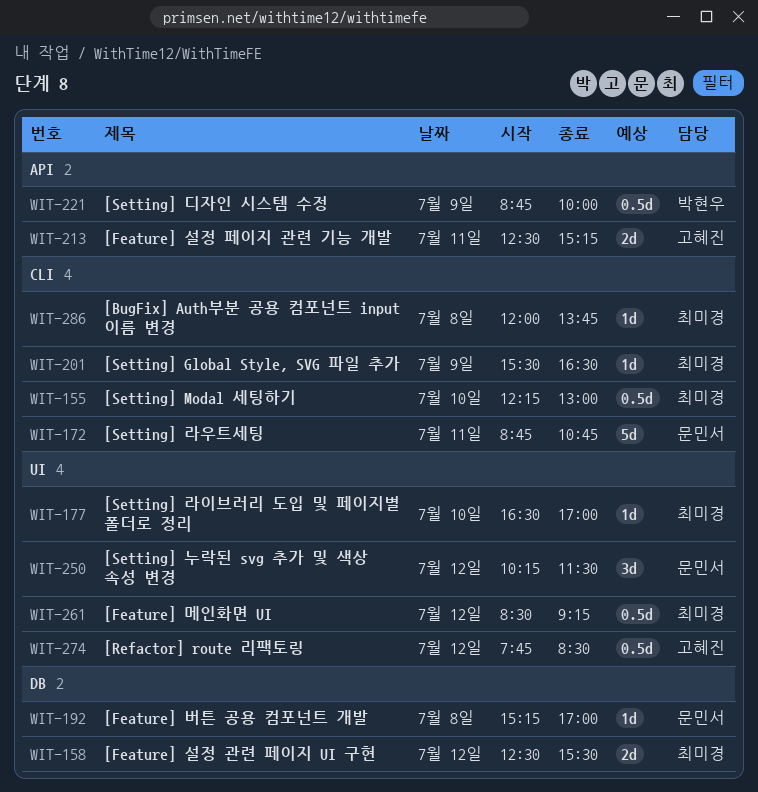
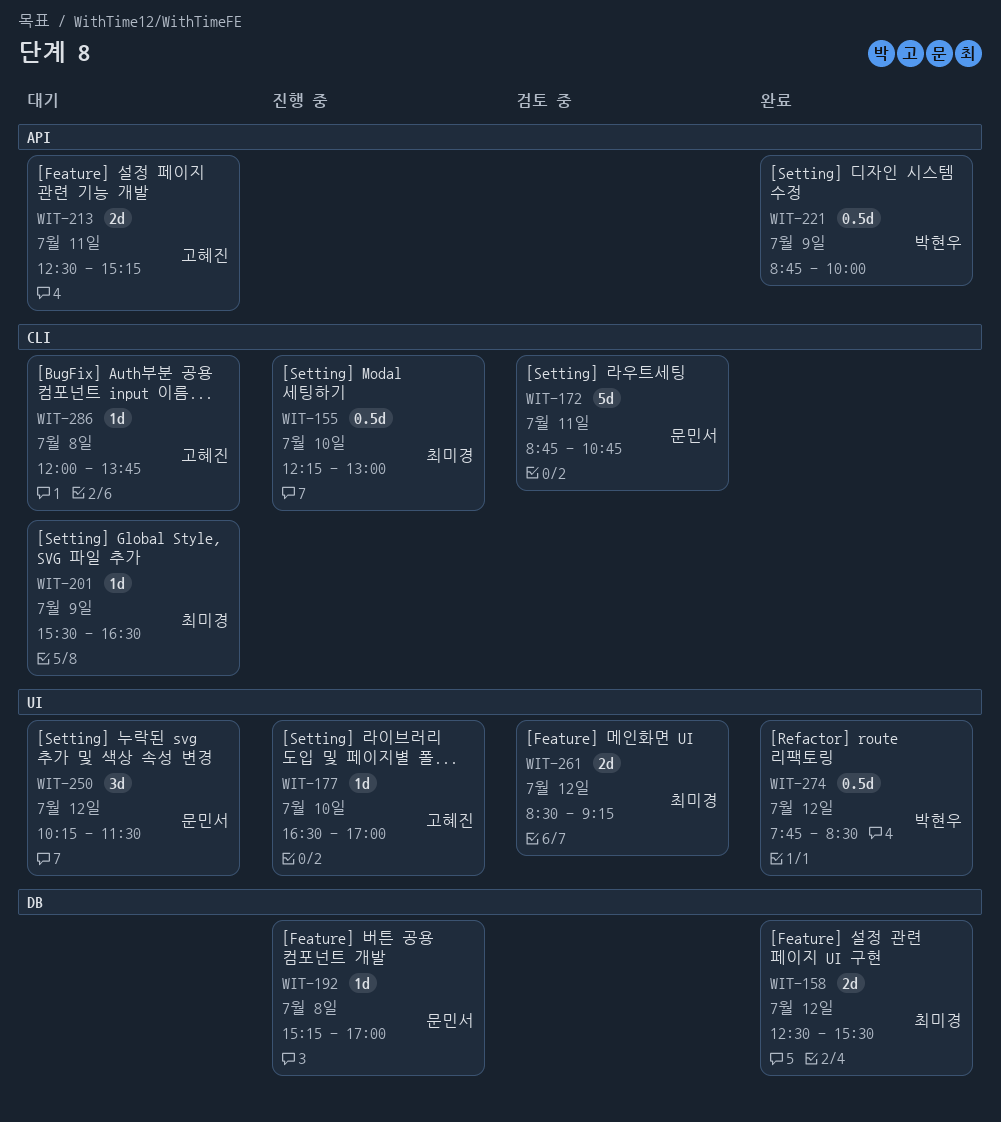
WIT-177, owner: 최미경 -> 고혜진
WIT-261, estimate: 0.5d -> 2d
WIT-274, owner: 고혜진 -> 박현우
WIT-286, owner: 최미경 -> 고혜진

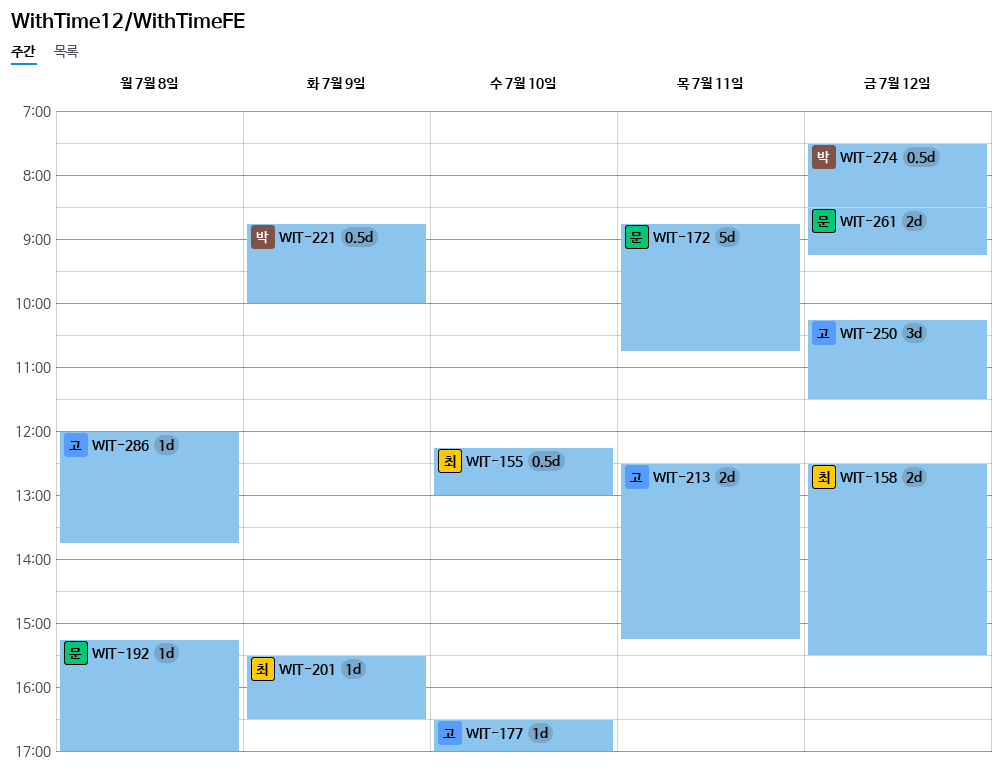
WIT-250, owner: 문민서 -> 고혜진
WIT-261, owner: 최미경 -> 문민서
WIT-274, begins: 07:45 -> 07:30

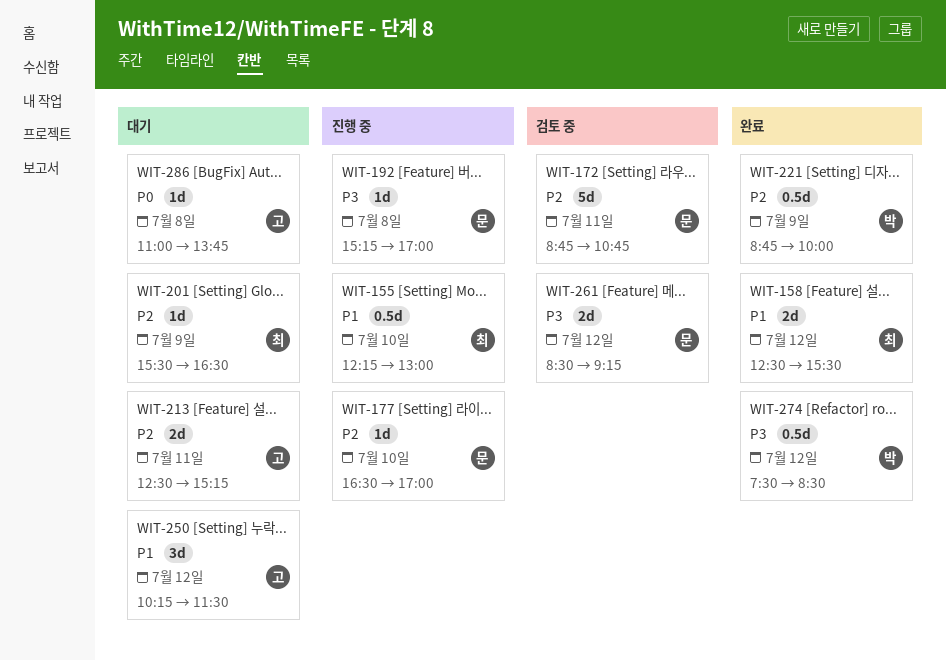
WIT-177, owner: 고 -> 문
WIT-286, begins: 12:00 -> 11:00

